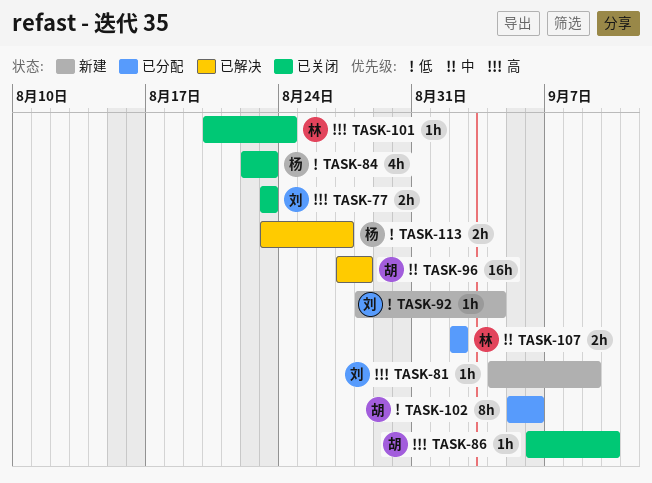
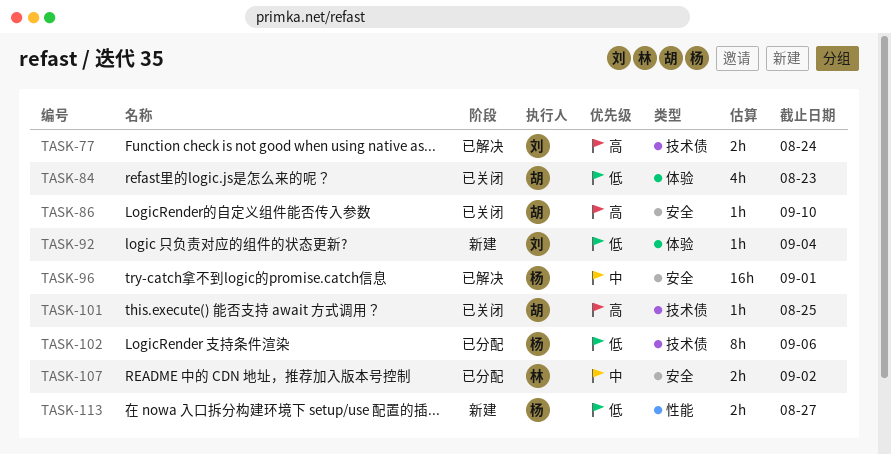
TASK-77, status: 已关闭 -> 已解决
TASK-77, due: Aug 23 -> Aug 24
TASK-81: present -> none
TASK-84, owner: 杨 -> 胡
TASK-96, owner: 胡 -> 杨
TASK-96, due: Aug 28 -> Sep 1
TASK-101, owner: 林 -> 胡
TASK-101, due: Aug 24 -> Aug 25
TASK-102, owner: 胡 -> 杨
TASK-113, status: 已解决 -> 新建

